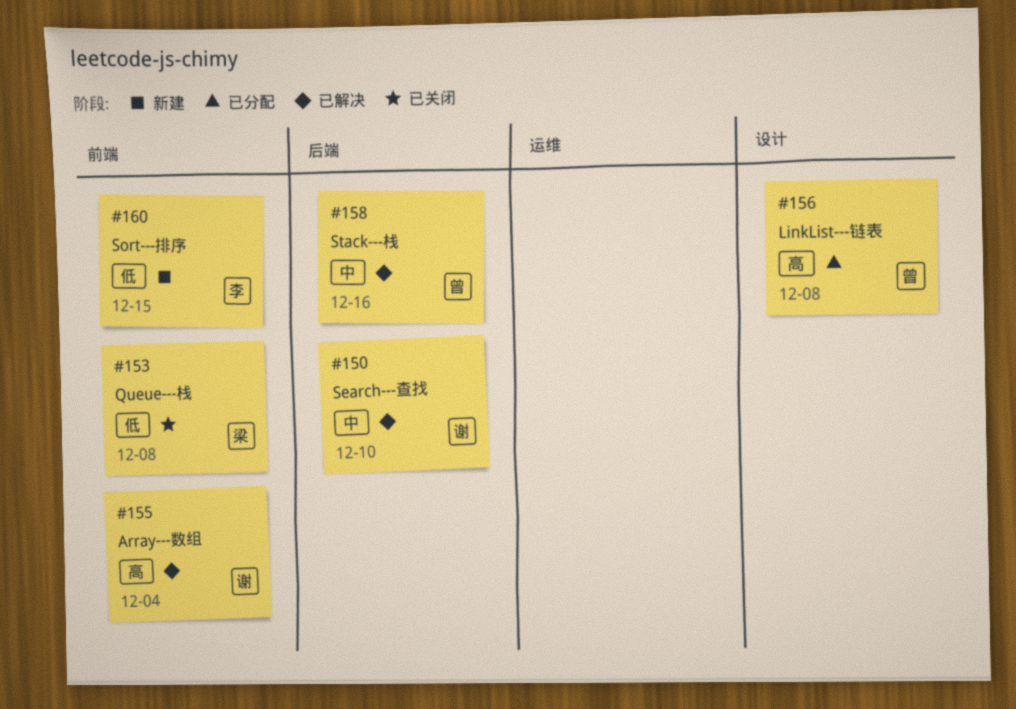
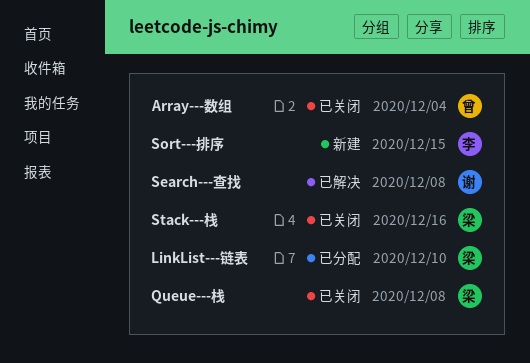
Array---数组, status: 已解决 -> 已关闭
Array---数组, owner: 谢 -> 曾
LinkList---链表, owner: 曾 -> 梁
LinkList---链表, due: Dec 8 -> Dec 10
Search---查找, due: Dec 10 -> Dec 8
Stack---栈, status: 已解决 -> 已关闭
Stack---栈, owner: 曾 -> 梁

